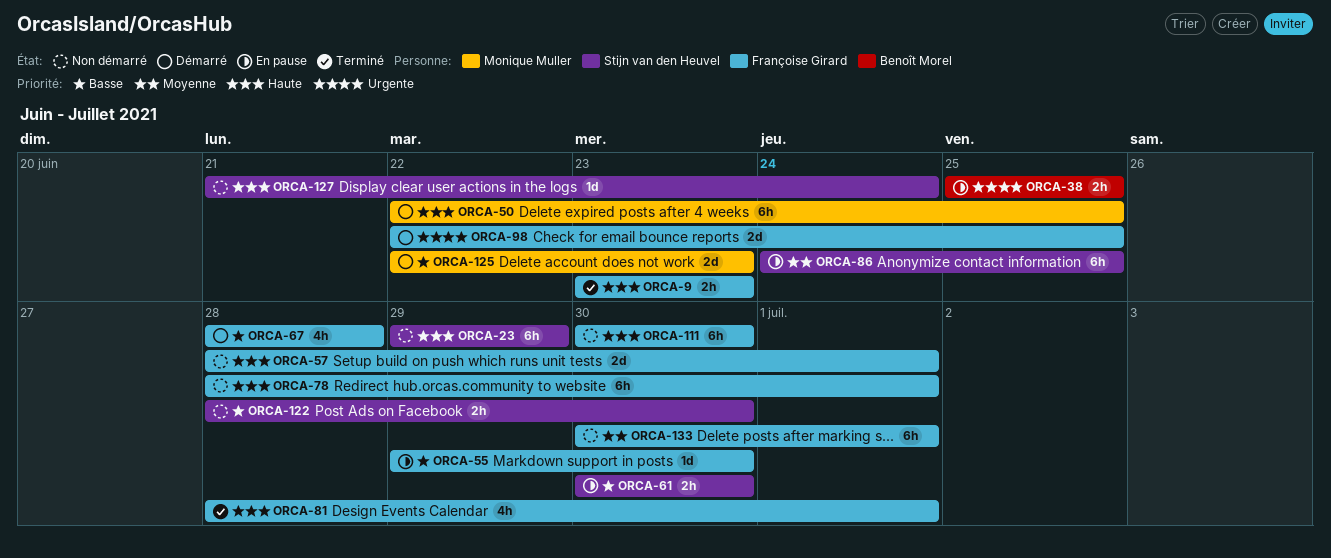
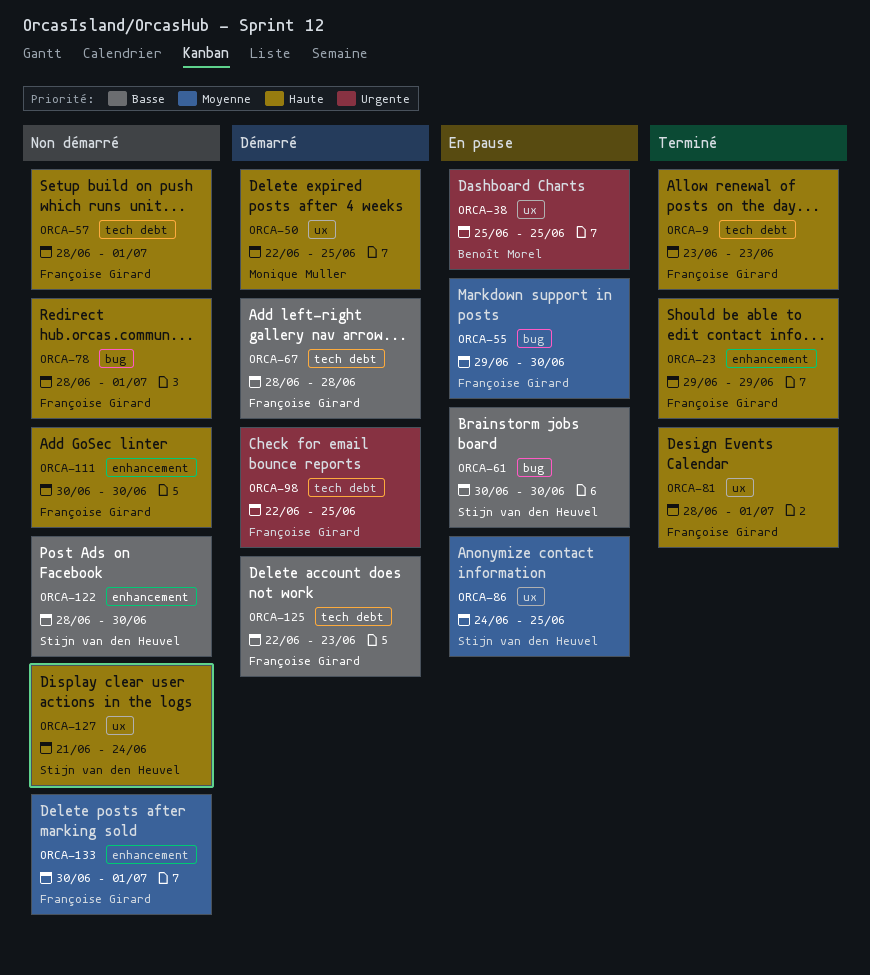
ORCA-23, status: Non démarré -> Terminé
ORCA-23, owner: Stijn van den Heuvel -> Françoise Girard
ORCA-55, priority: Basse -> Moyenne
ORCA-125, owner: Monique Muller -> Françoise Girard

